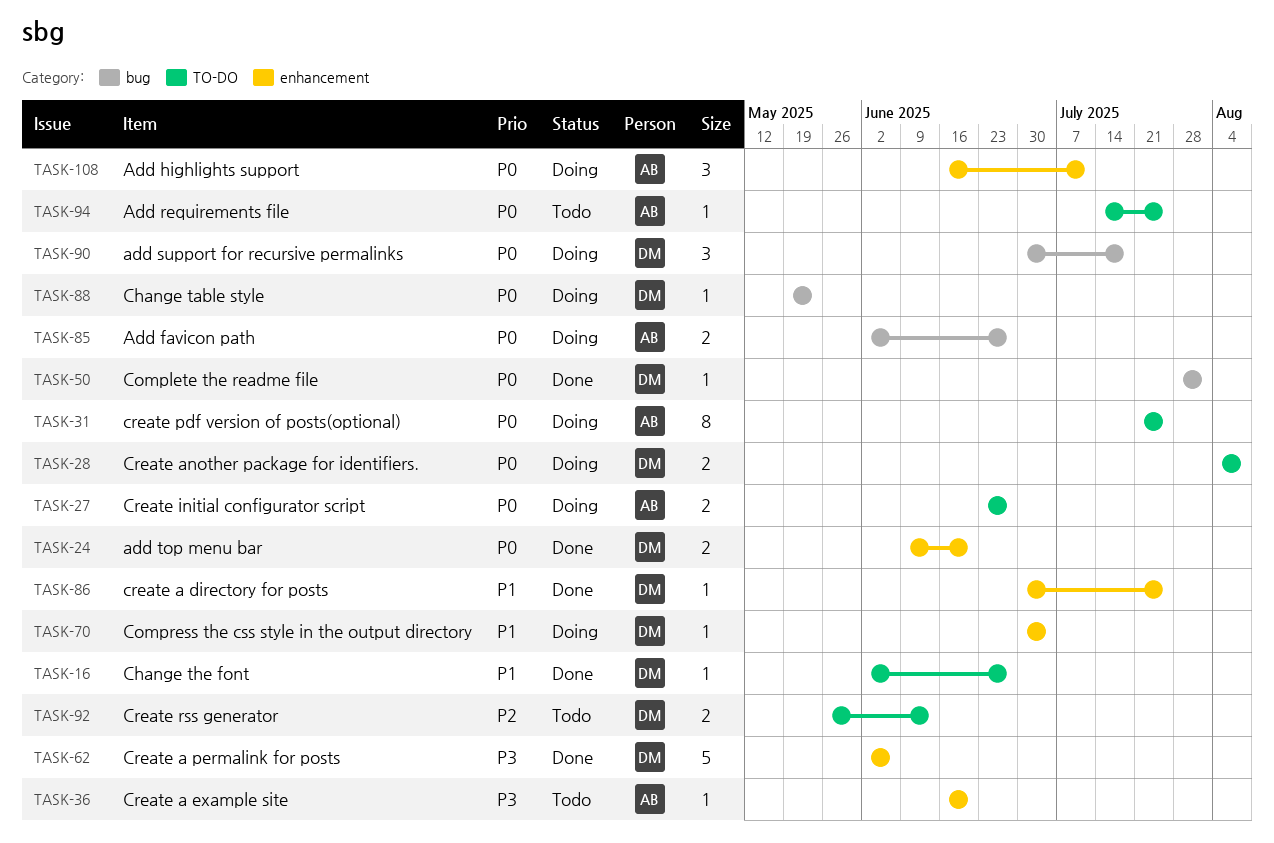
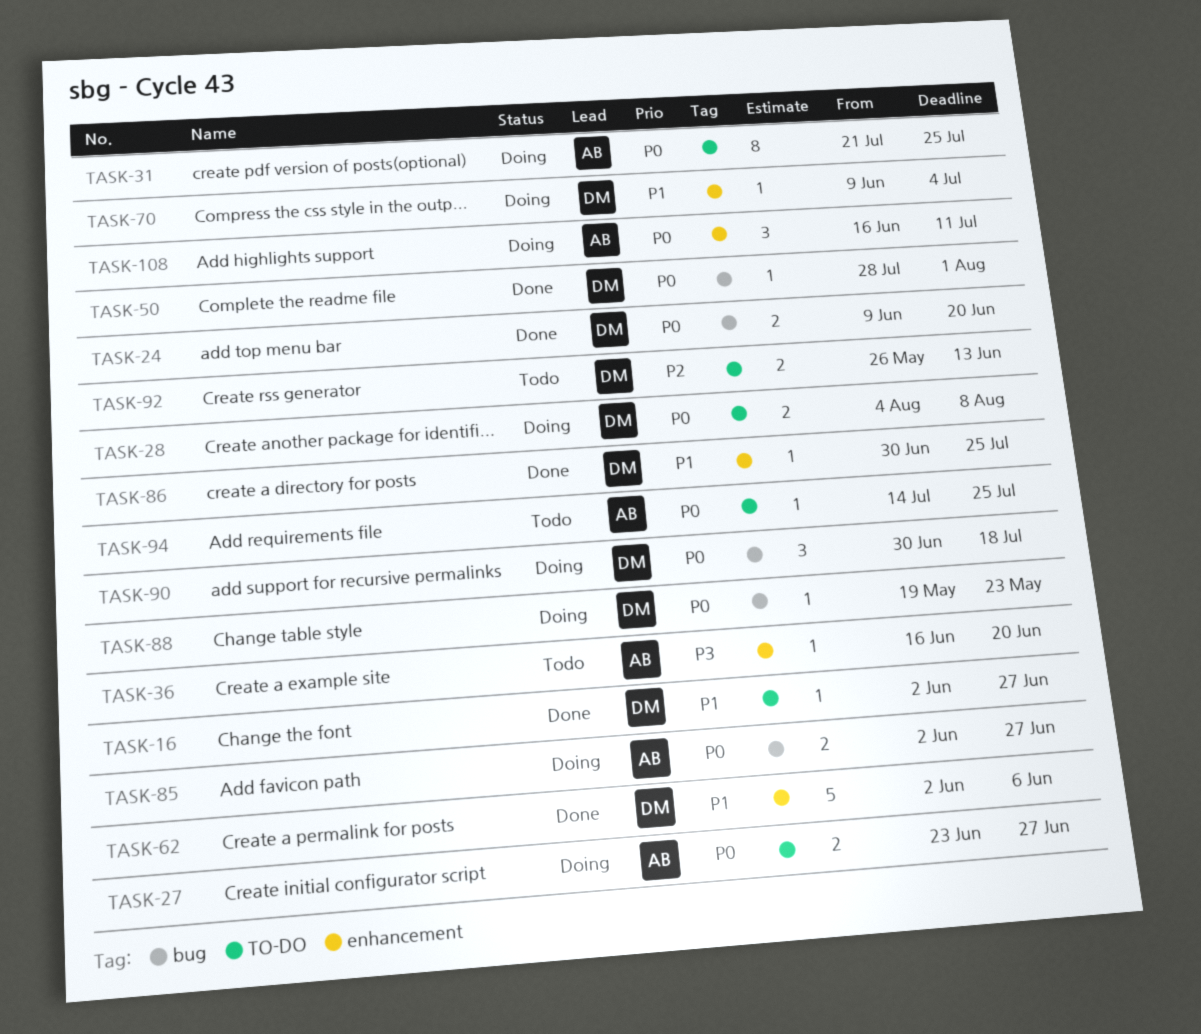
TASK-24, label: enhancement -> bug
TASK-62, priority: P3 -> P1
TASK-70, start: Jun 30 -> Jun 9

